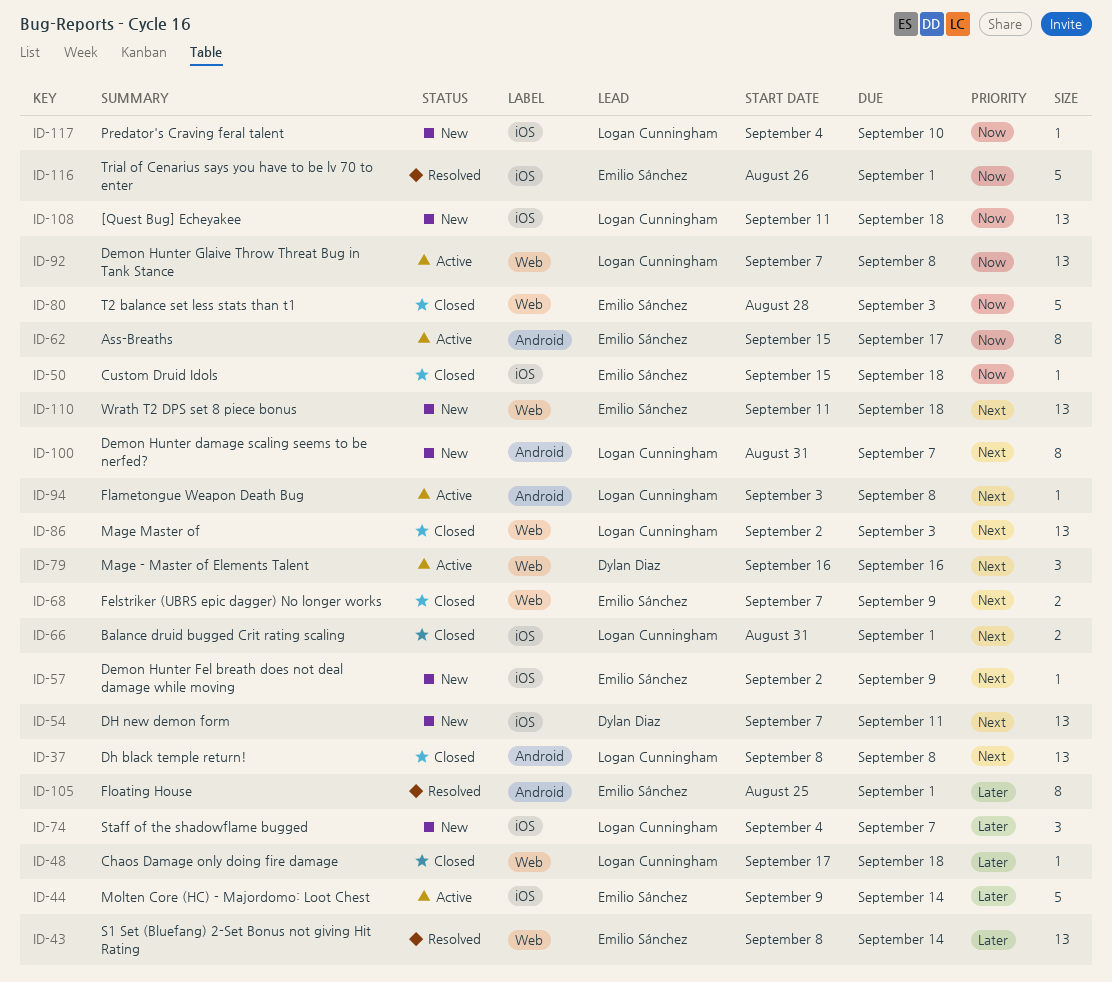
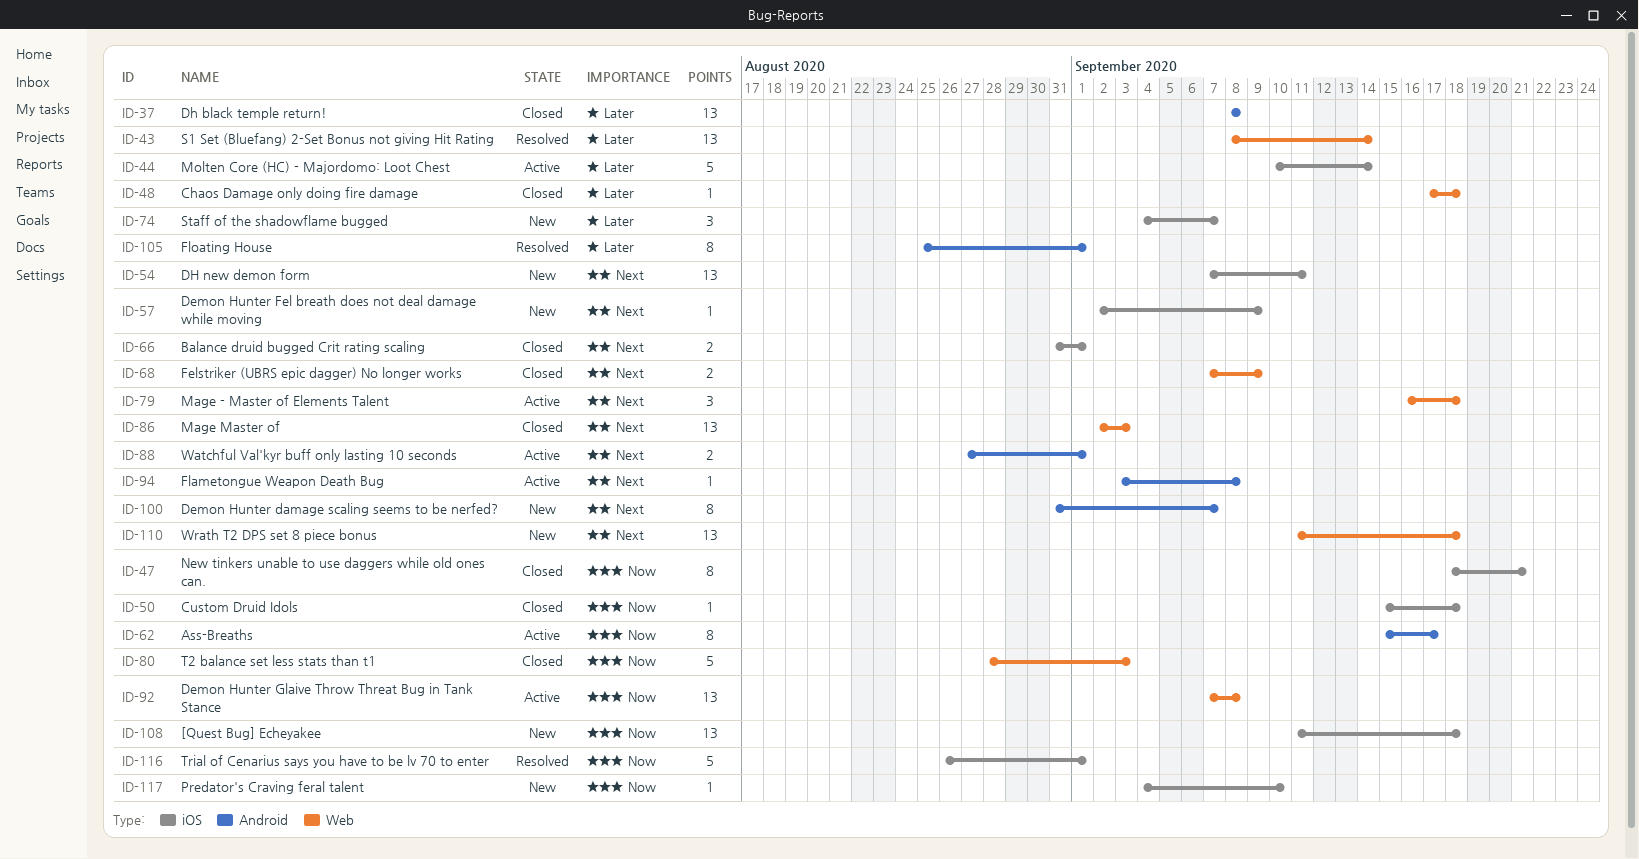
ID-37, priority: Next -> Later
ID-44, start: Sep 9 -> Sep 10
ID-47: none -> present
ID-79, due: Sep 16 -> Sep 18
ID-88: none -> present

